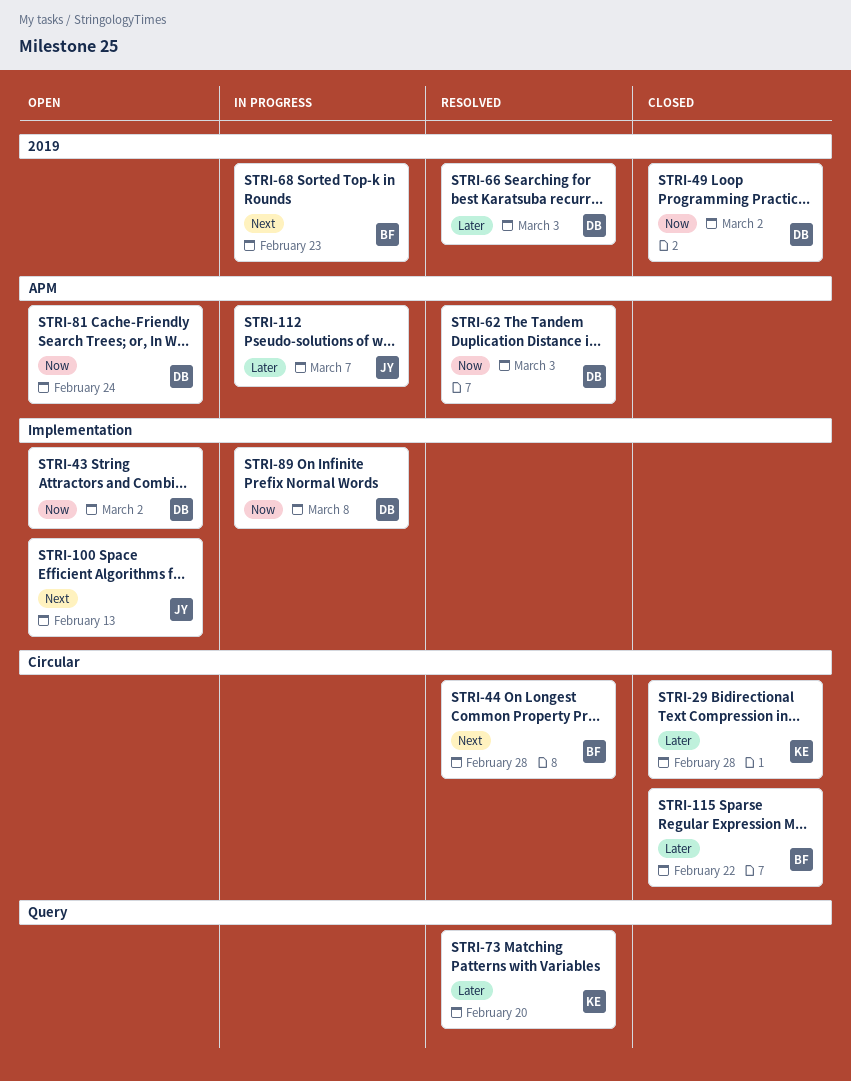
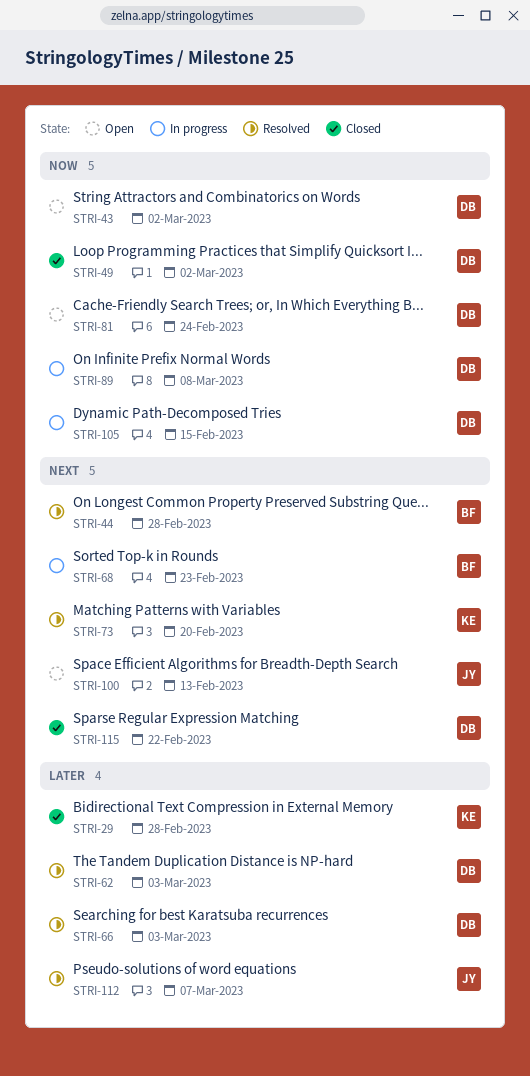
STRI-62, priority: Now -> Later
STRI-73, priority: Later -> Next
STRI-105: none -> present
STRI-112, status: In progress -> Resolved
STRI-115, owner: BF -> DB
STRI-115, priority: Later -> Next

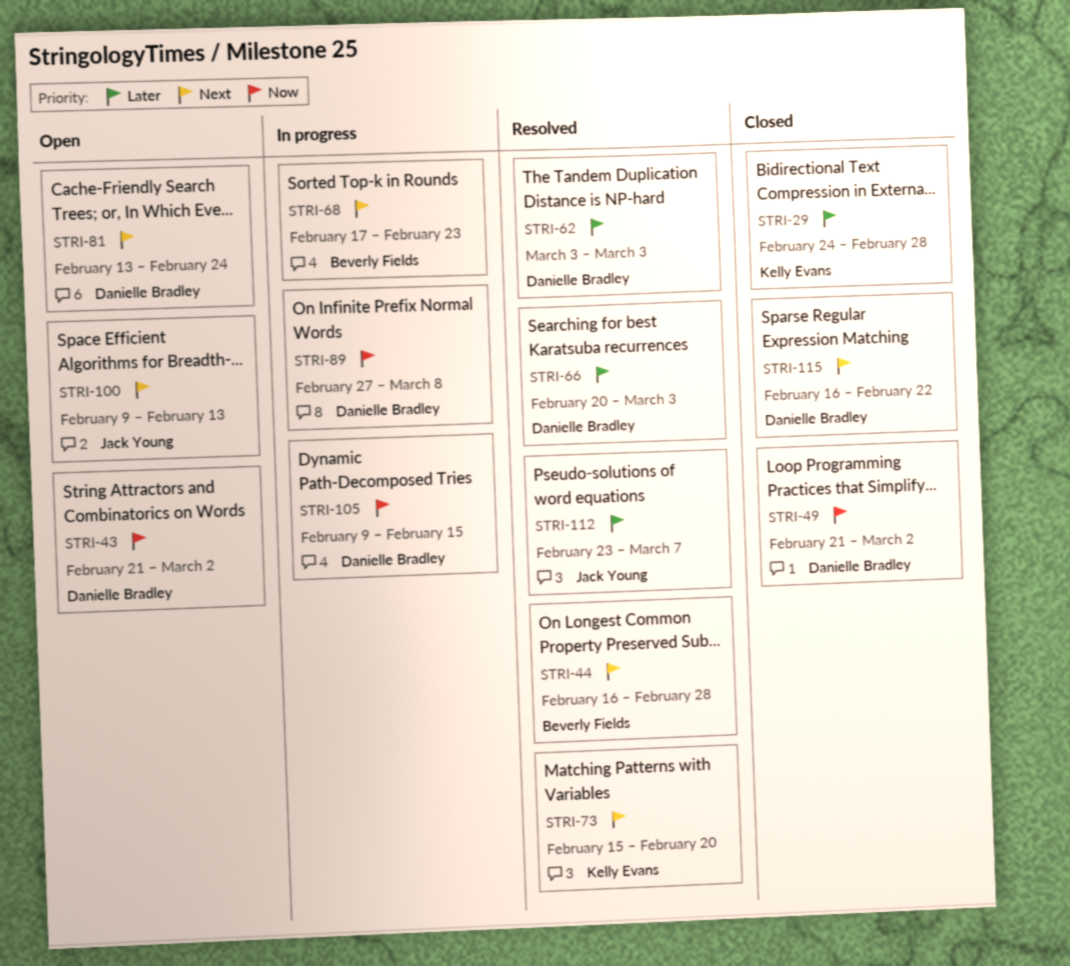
STRI-81, priority: Now -> Next

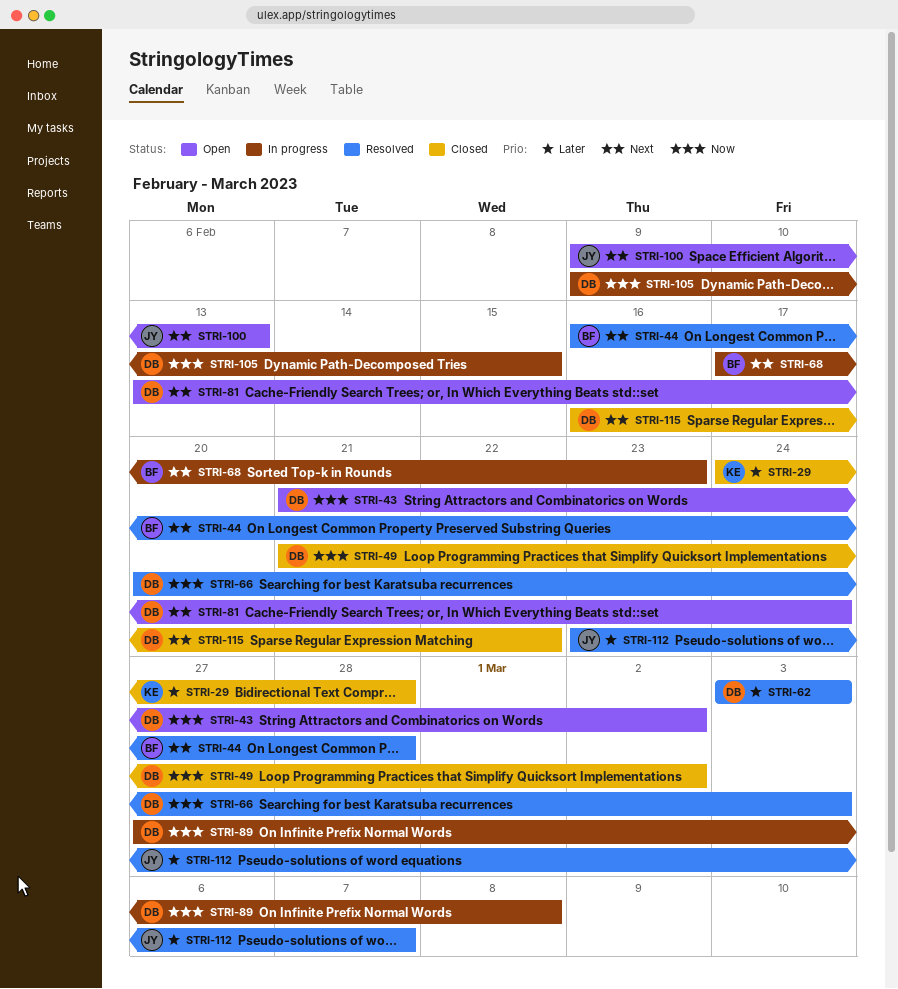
STRI-66, priority: Later -> Now
STRI-73: present -> none

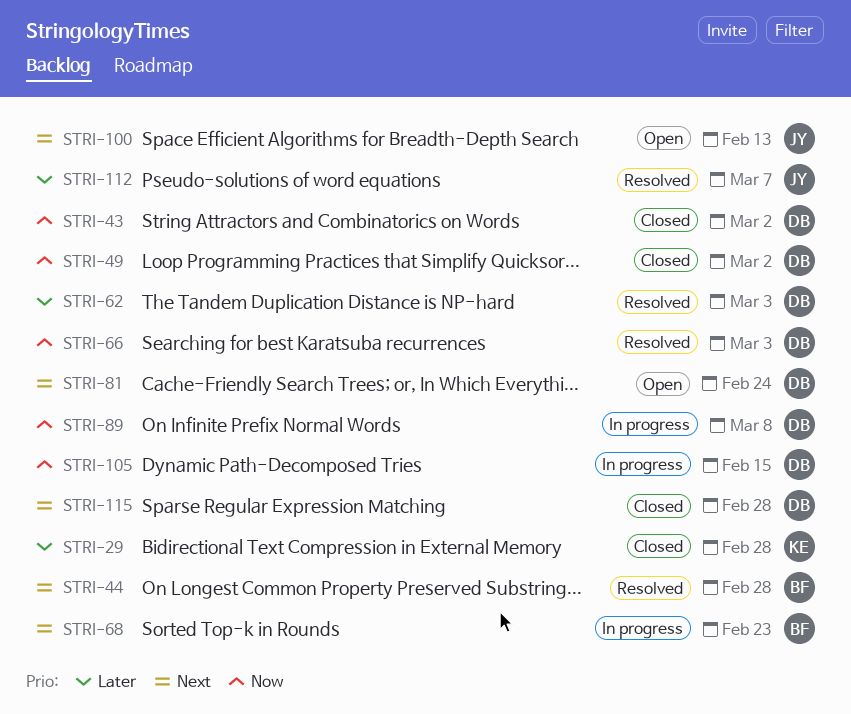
STRI-43, status: Open -> Closed
STRI-115, due: Feb 22 -> Feb 28

